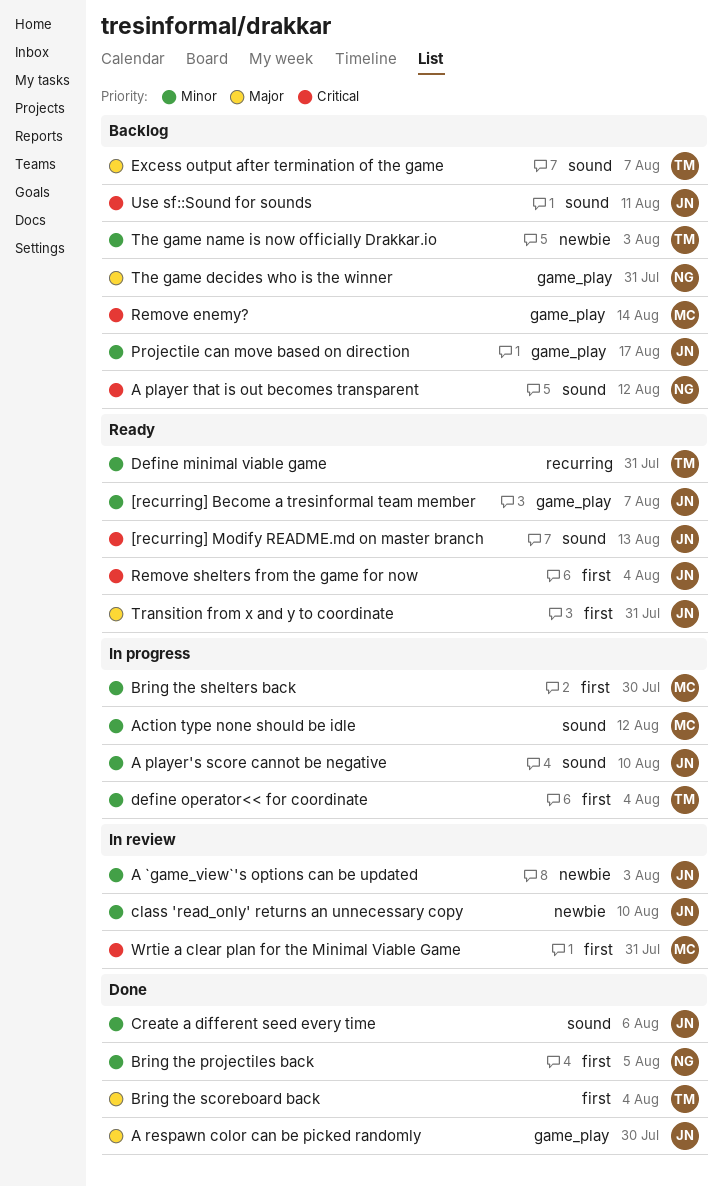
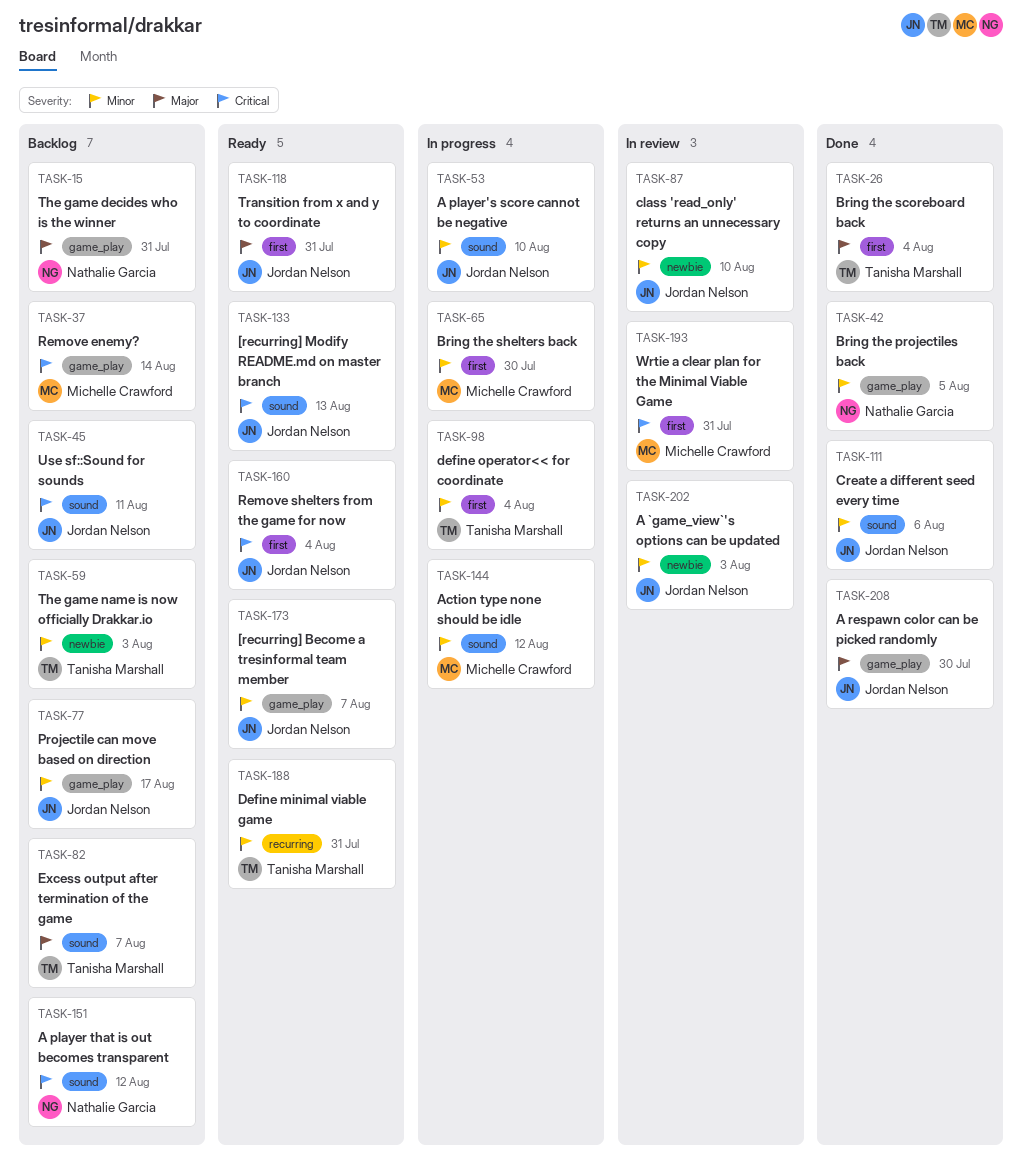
Bring the projectiles back, label: first -> game_play

